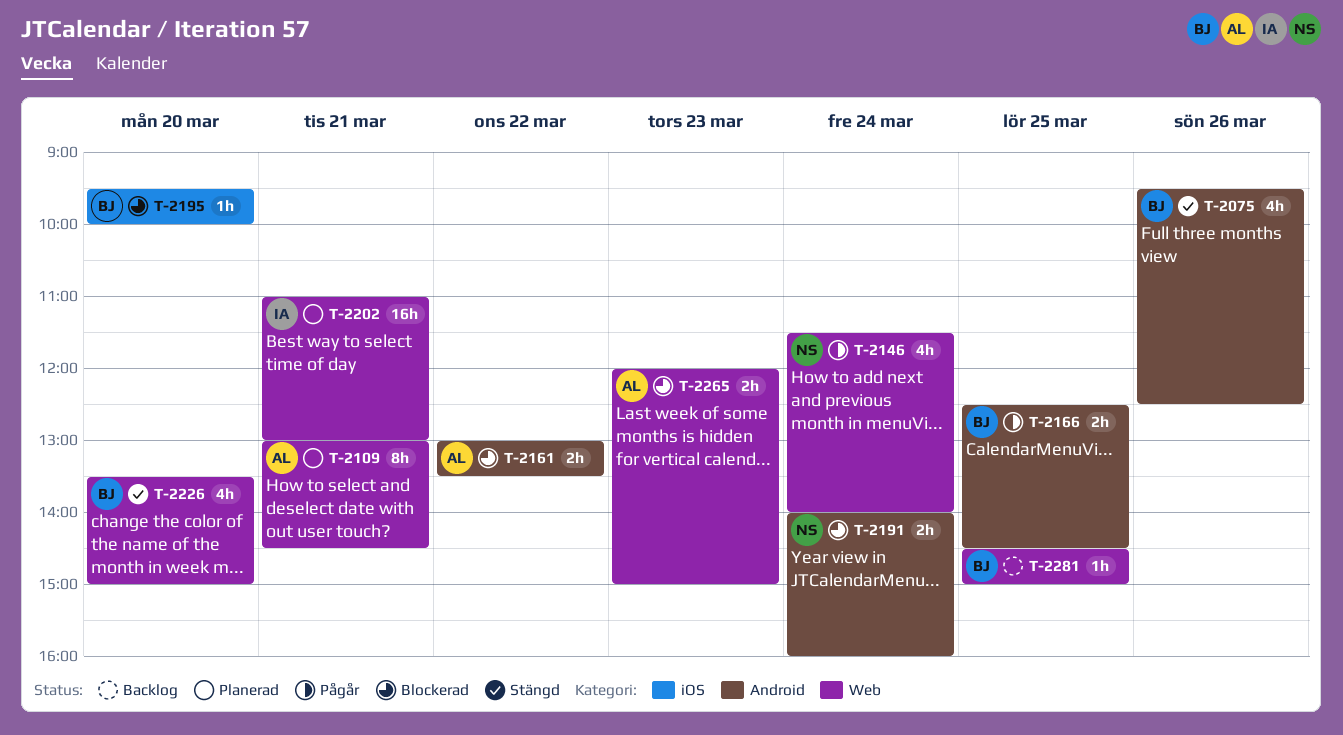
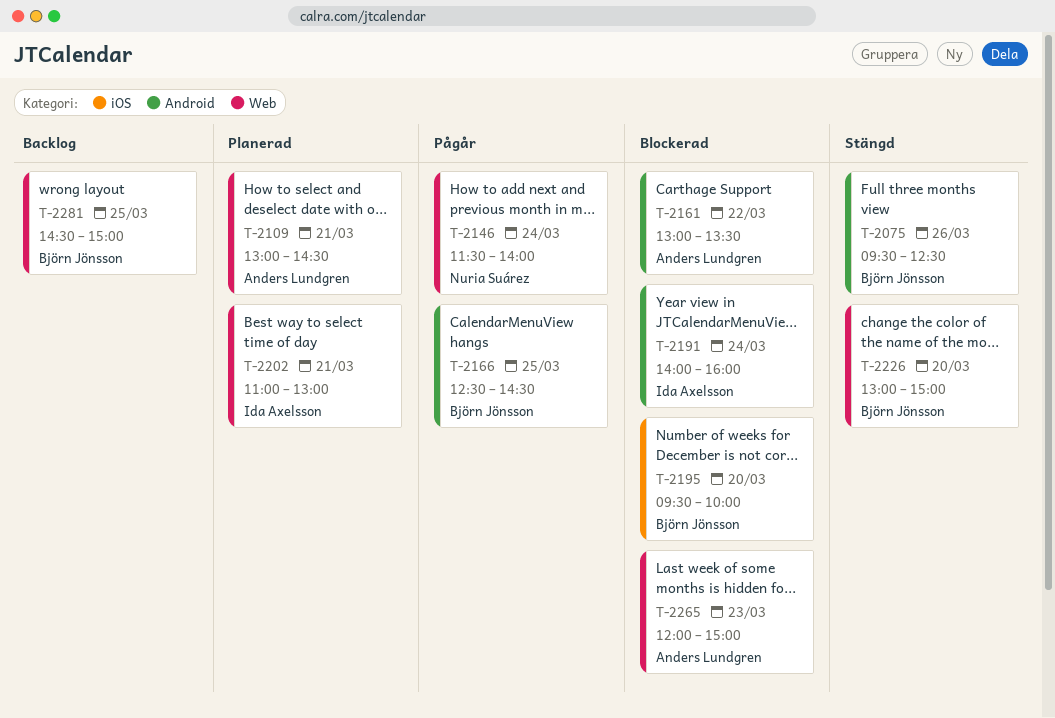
T-2191, owner: Nuria Suárez -> Ida Axelsson
T-2226, begins: 13:30 -> 13:00

